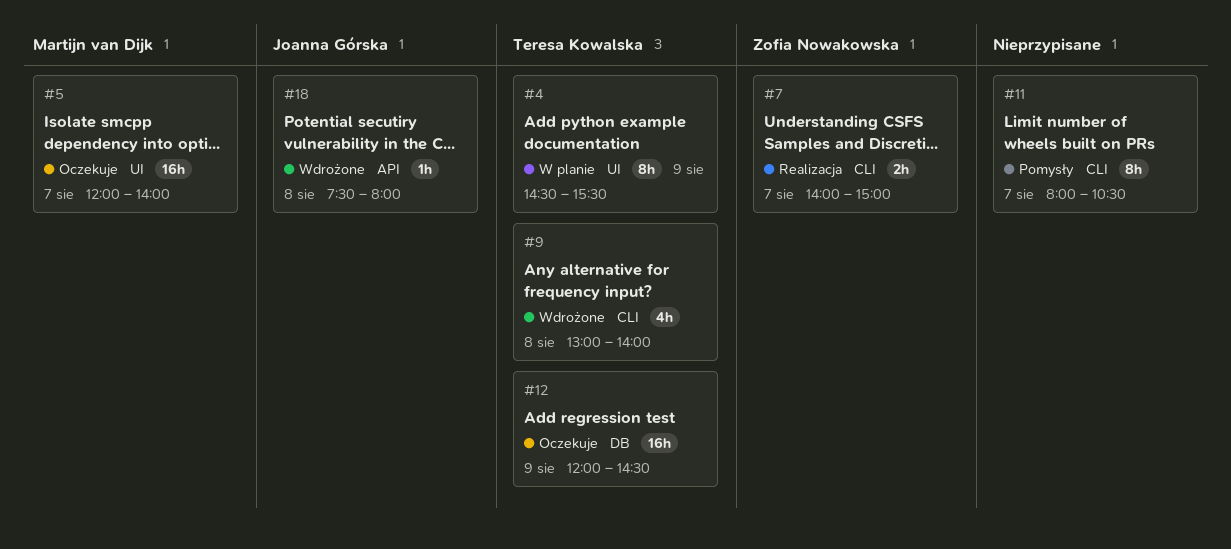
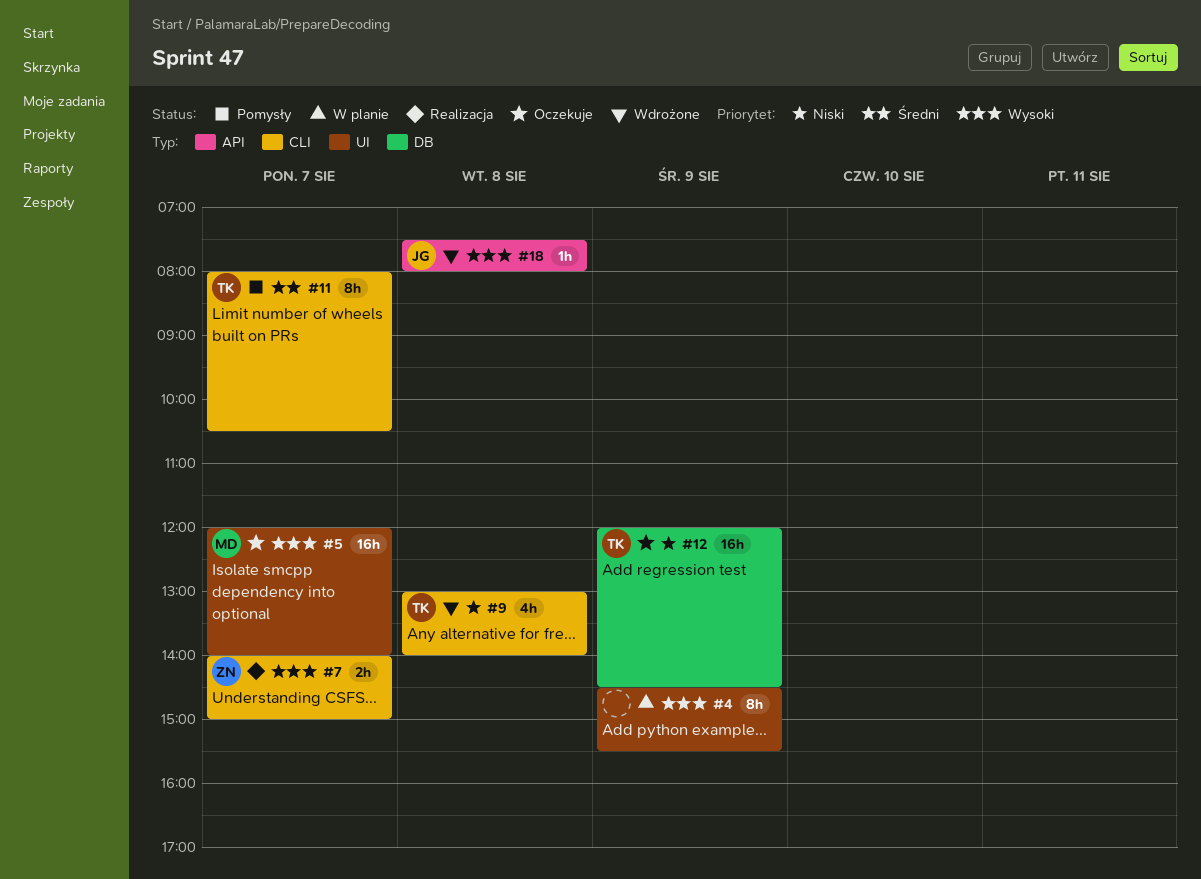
#4, owner: Teresa Kowalska -> none
#11, owner: none -> Teresa Kowalska

